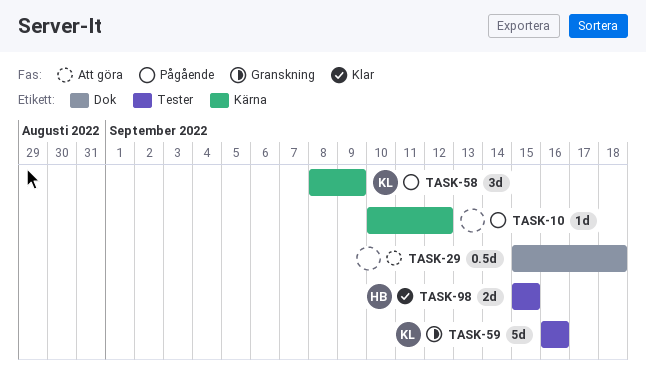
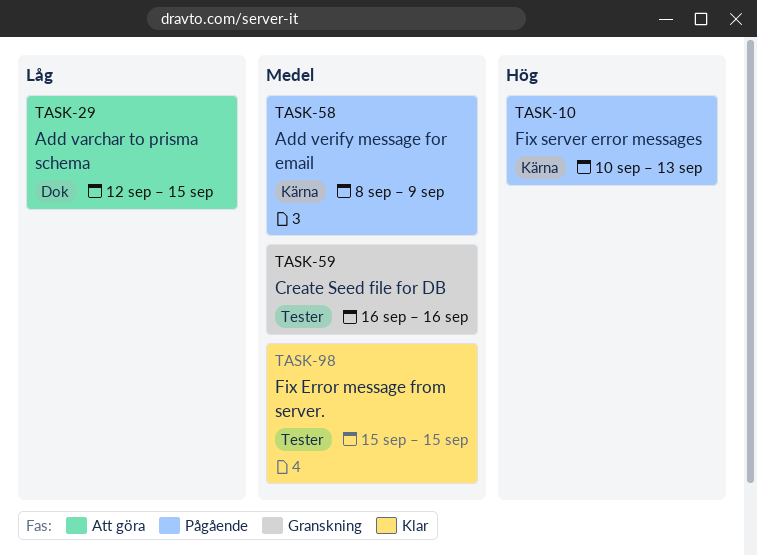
TASK-10, due: Sep 12 -> Sep 13
TASK-29, start: Sep 15 -> Sep 12
TASK-29, due: Sep 18 -> Sep 15

